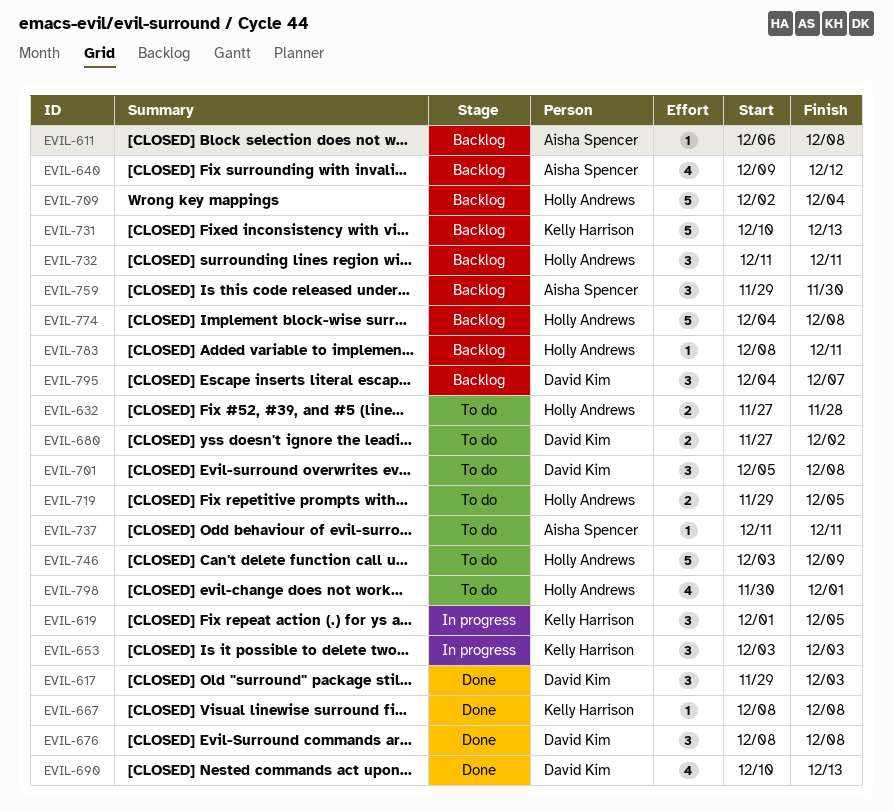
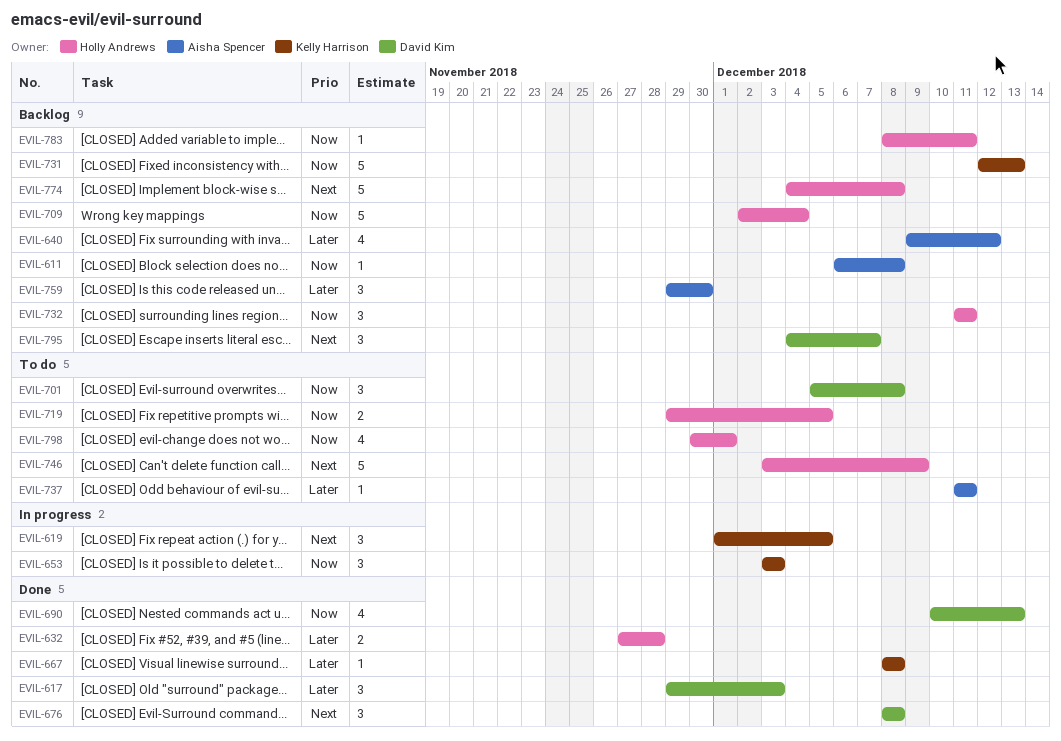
EVIL-632, status: To do -> Done
EVIL-680: present -> none
EVIL-731, start: Dec 10 -> Dec 12

